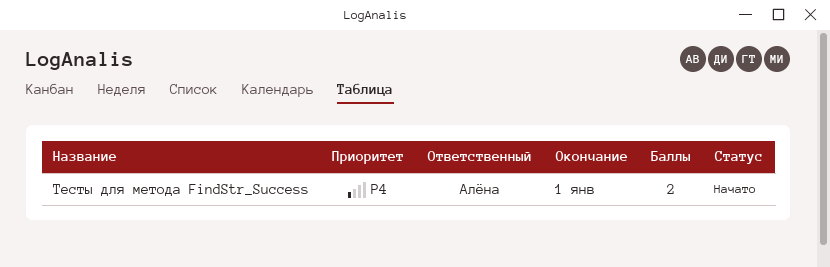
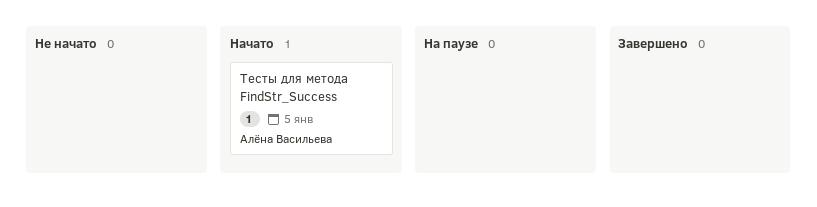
Тесты для метода FindStr_Success, estimate: 2 -> 1
Тесты для метода FindStr_Success, due: Jan 1 -> Jan 5

